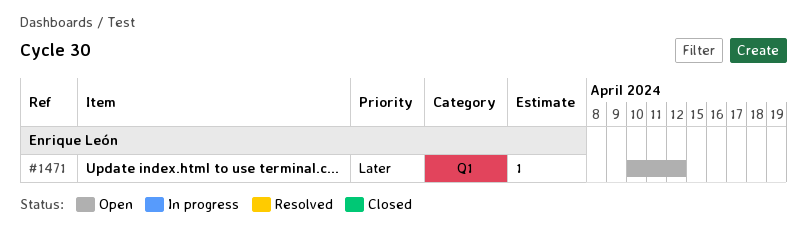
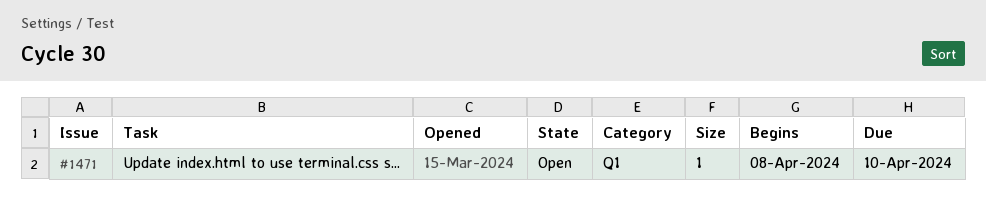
#1471, start: Apr 10 -> Apr 8
#1471, due: Apr 12 -> Apr 10

